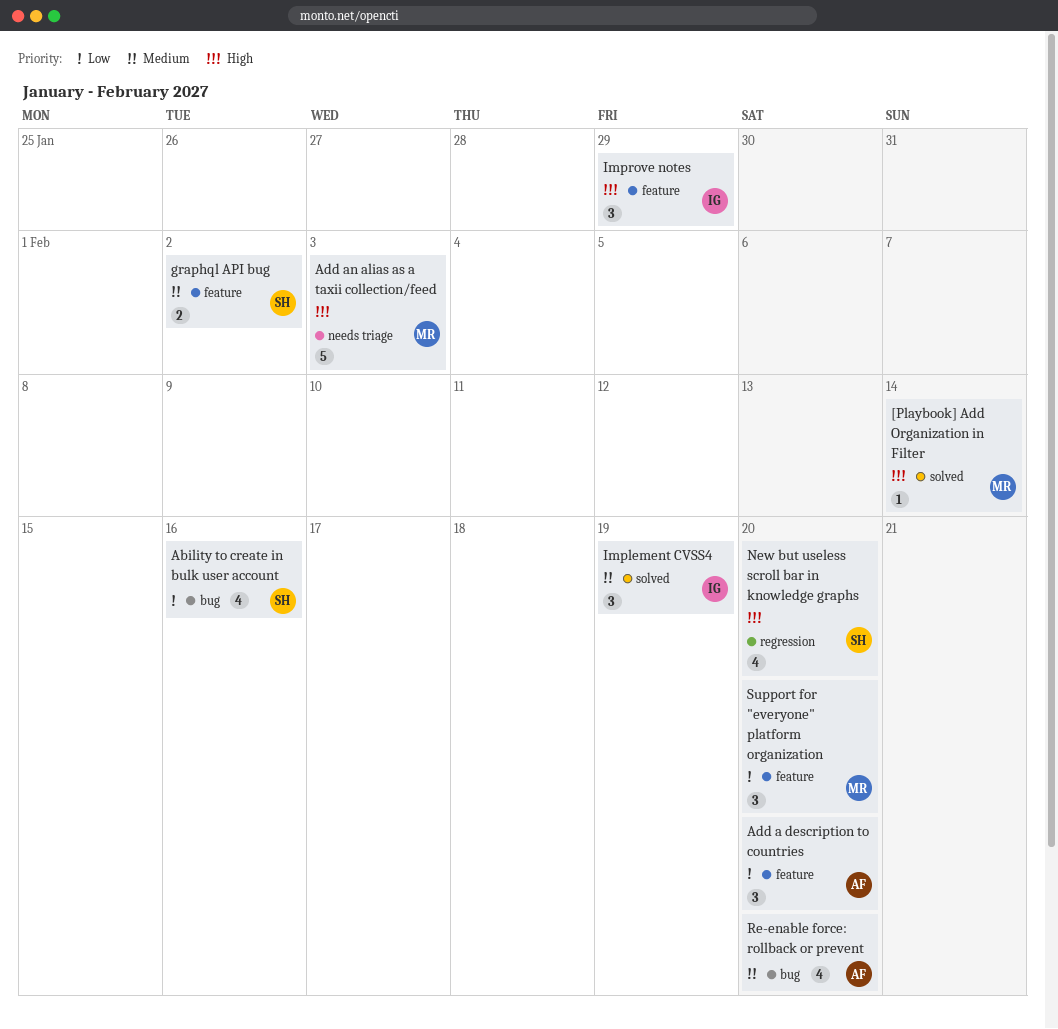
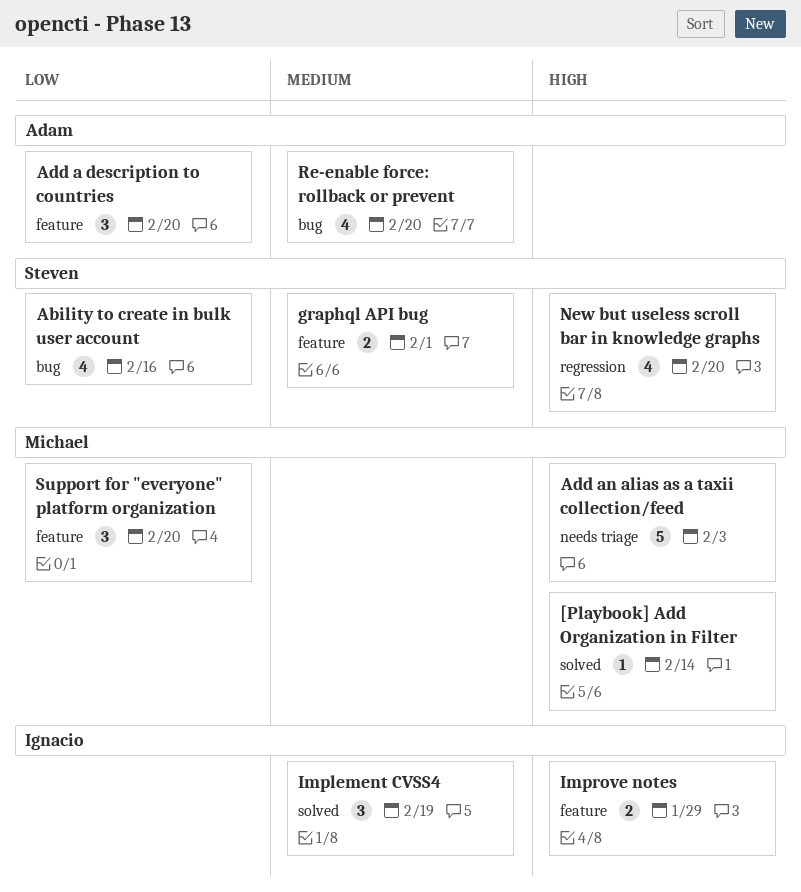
graphql API bug, due: Feb 2 -> Feb 1
Improve notes, estimate: 3 -> 2

